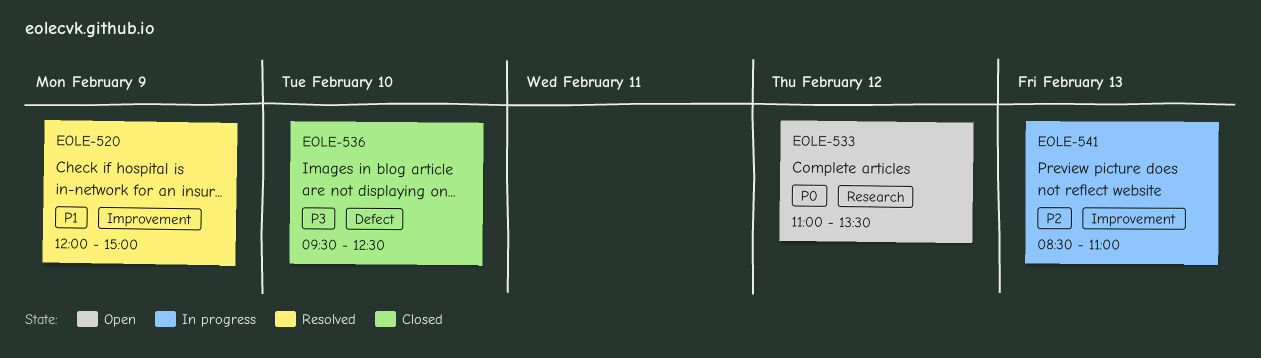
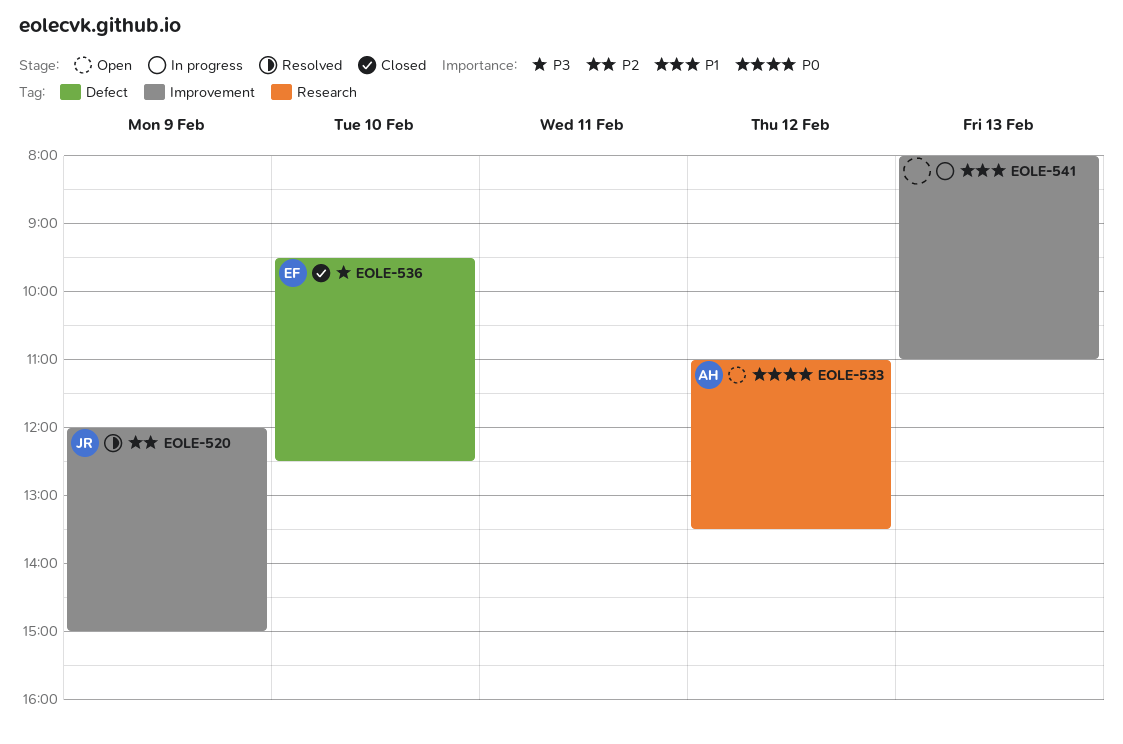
EOLE-520, priority: P1 -> P2
EOLE-541, priority: P2 -> P1
EOLE-541, begins: 08:30 -> 08:00

